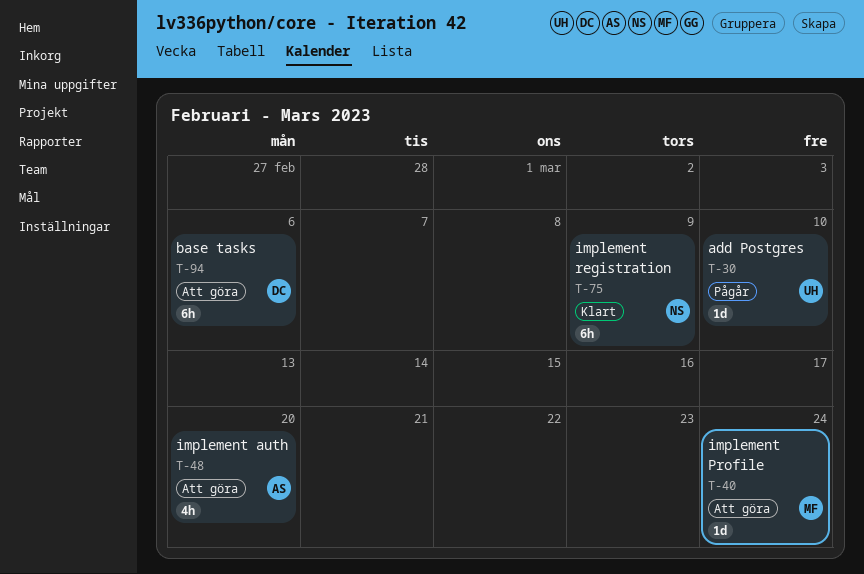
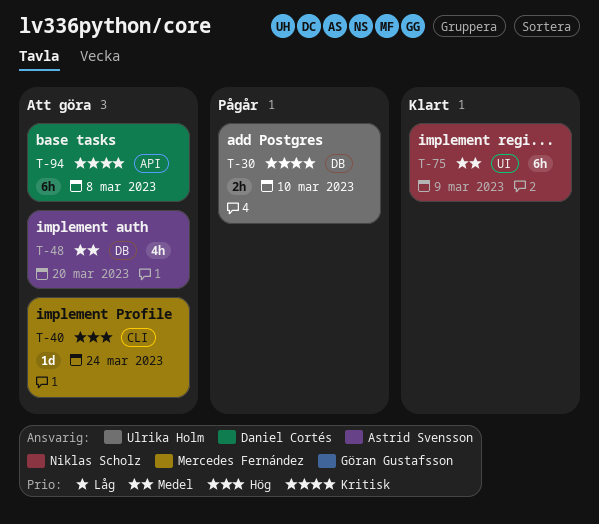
T-30, estimate: 1d -> 2h
T-94, due: Mar 6 -> Mar 8

